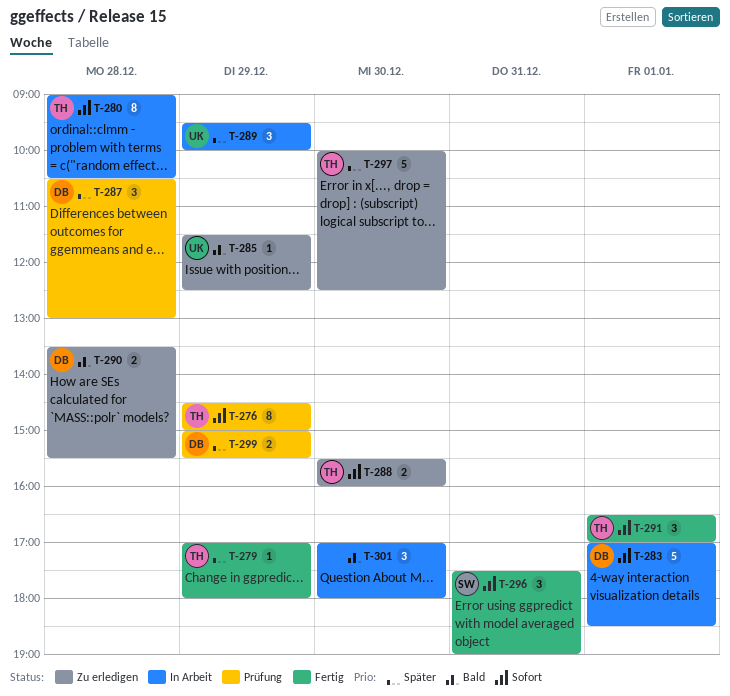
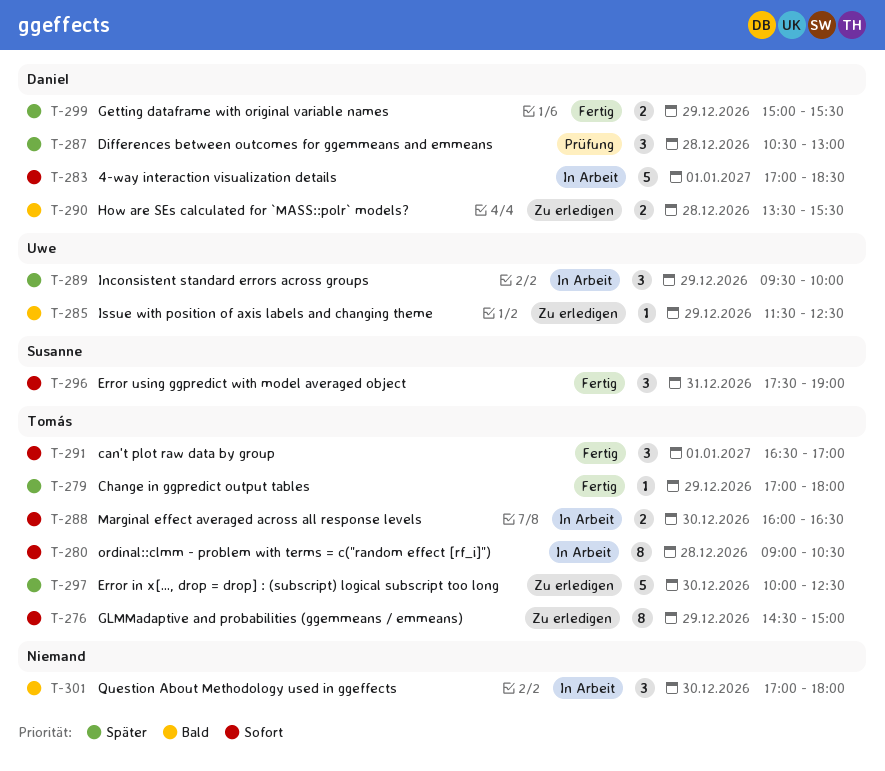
T-276, status: Prüfung -> Zu erledigen
T-288, status: Zu erledigen -> In Arbeit
T-288, begins: 15:30 -> 16:00
T-288, ends: 16:00 -> 16:30
T-299, status: Prüfung -> Fertig

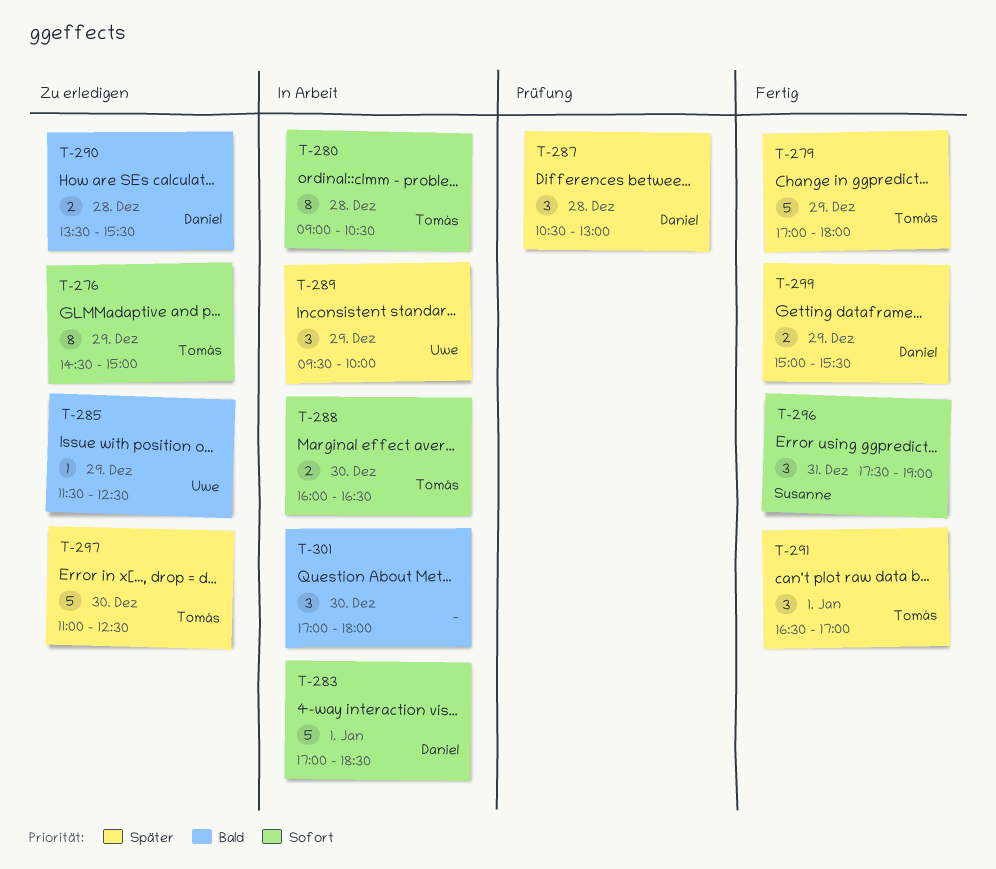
T-279, estimate: 1 -> 5
T-291, priority: Sofort -> Später
T-297, begins: 10:00 -> 11:00

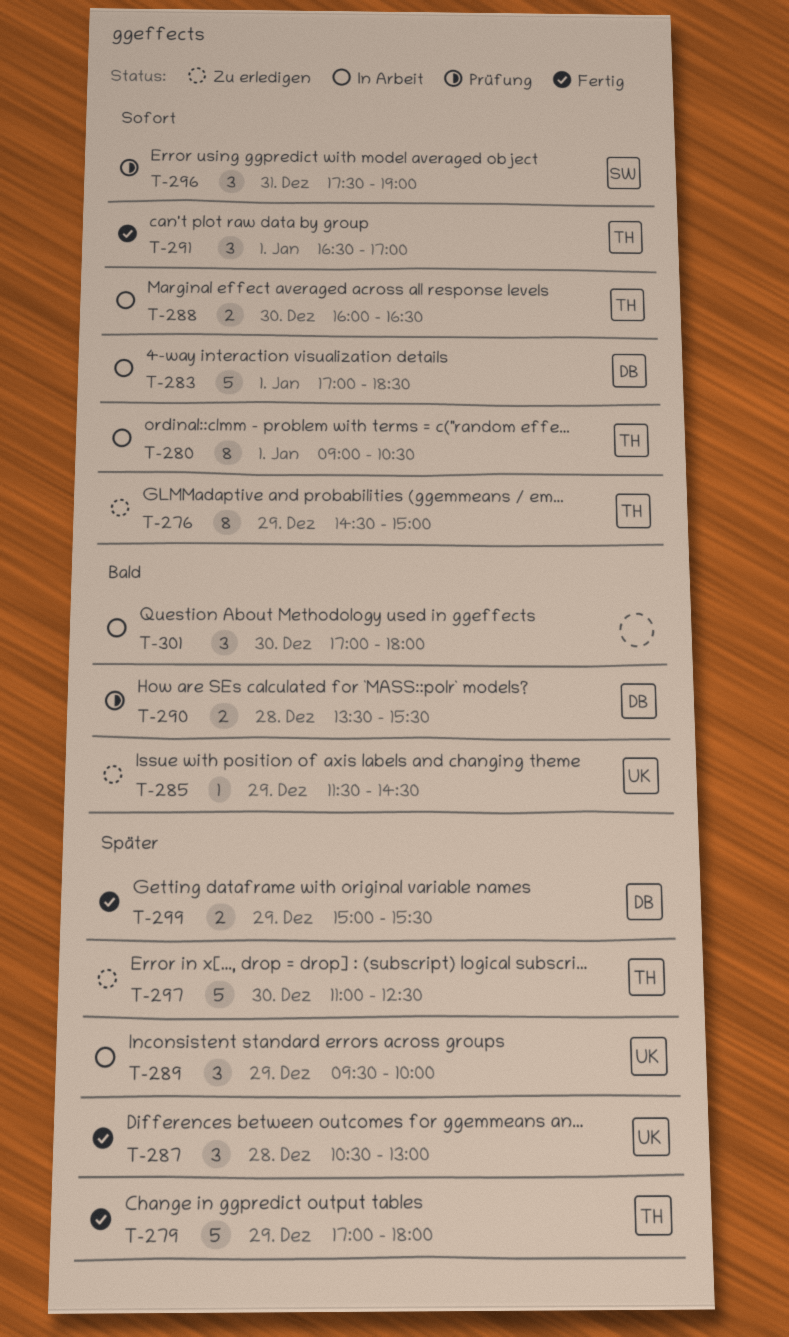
T-280, day: Dec 28 -> Jan 1
T-285, ends: 12:30 -> 14:30
T-287, status: Prüfung -> Fertig
T-287, owner: Daniel -> Uwe
T-290, status: Zu erledigen -> Prüfung
T-291, priority: Später -> Sofort
T-296, status: Fertig -> Prüfung

